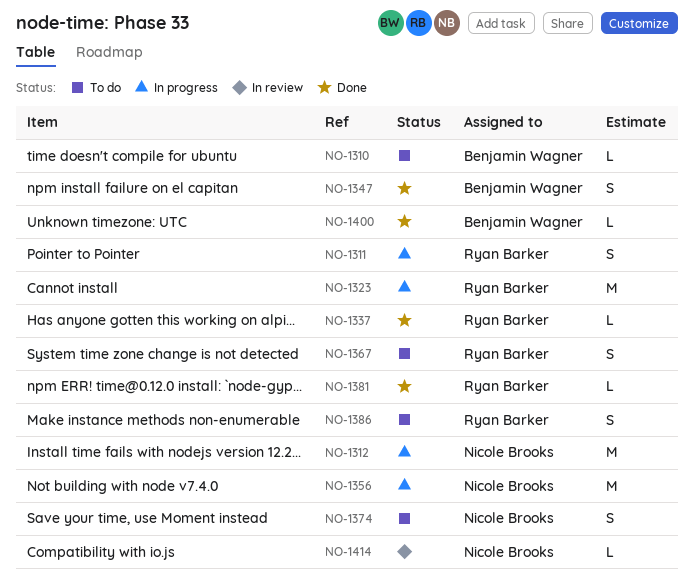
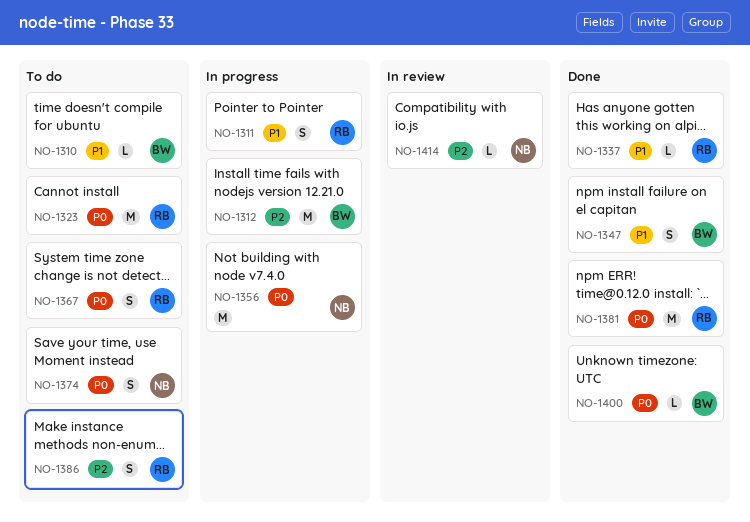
NO-1312, owner: Nicole Brooks -> Benjamin Wagner
NO-1323, status: In progress -> To do
NO-1381, estimate: L -> M

